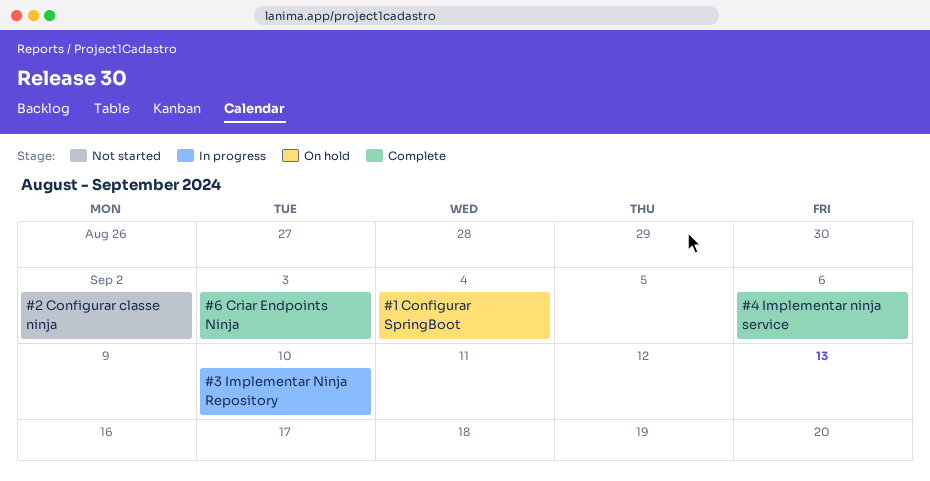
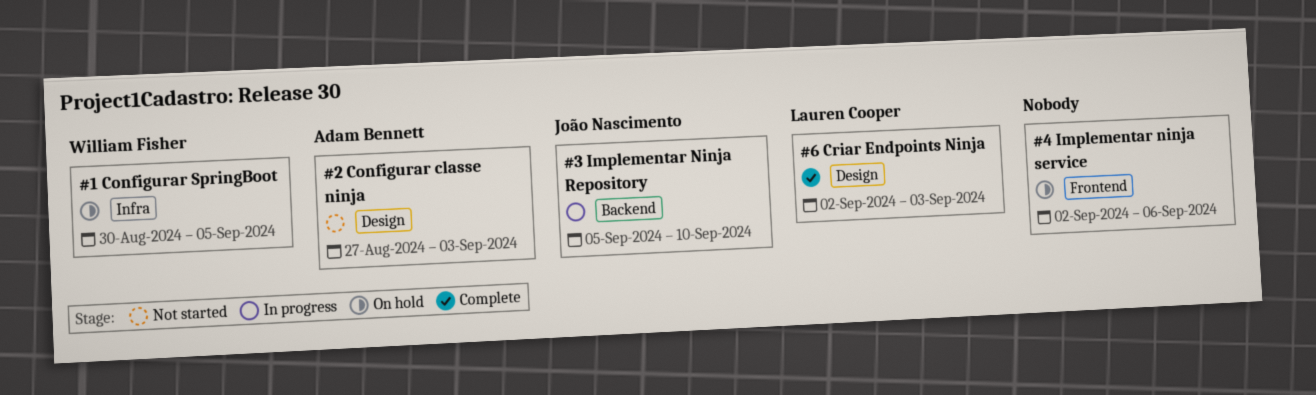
#1 Configurar SpringBoot, due: Sep 4 -> Sep 5
#2 Configurar classe ninja, due: Sep 2 -> Sep 3
#4 Implementar ninja service, status: Complete -> On hold

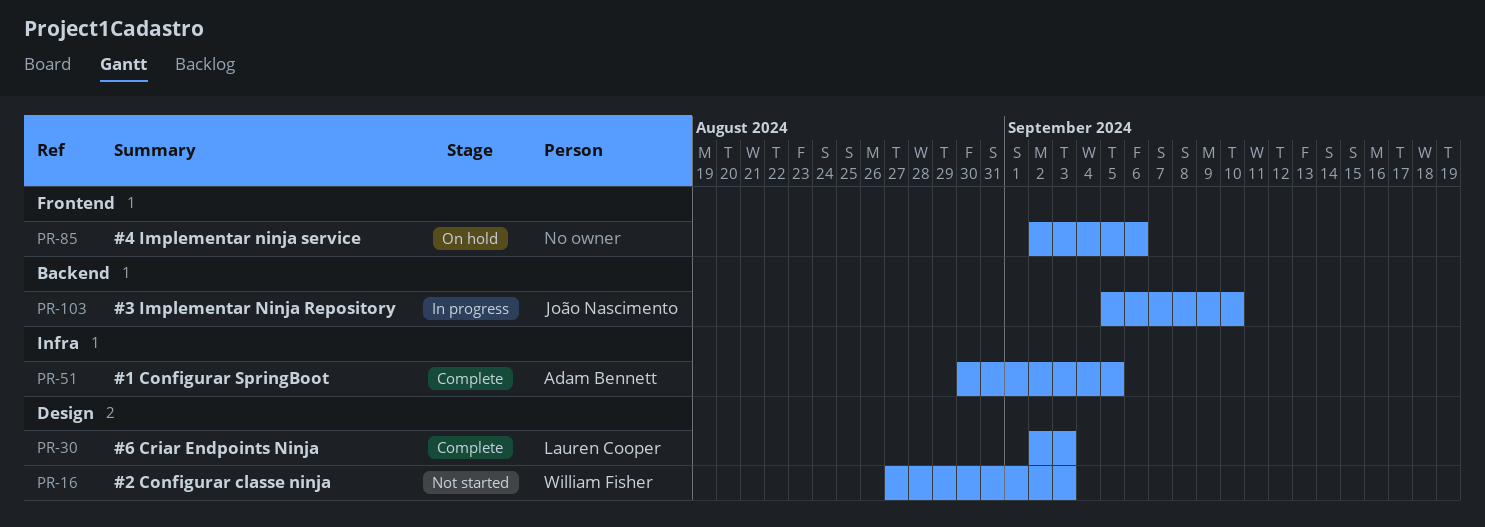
#1 Configurar SpringBoot, status: On hold -> Complete
#1 Configurar SpringBoot, owner: William Fisher -> Adam Bennett
#2 Configurar classe ninja, owner: Adam Bennett -> William Fisher

